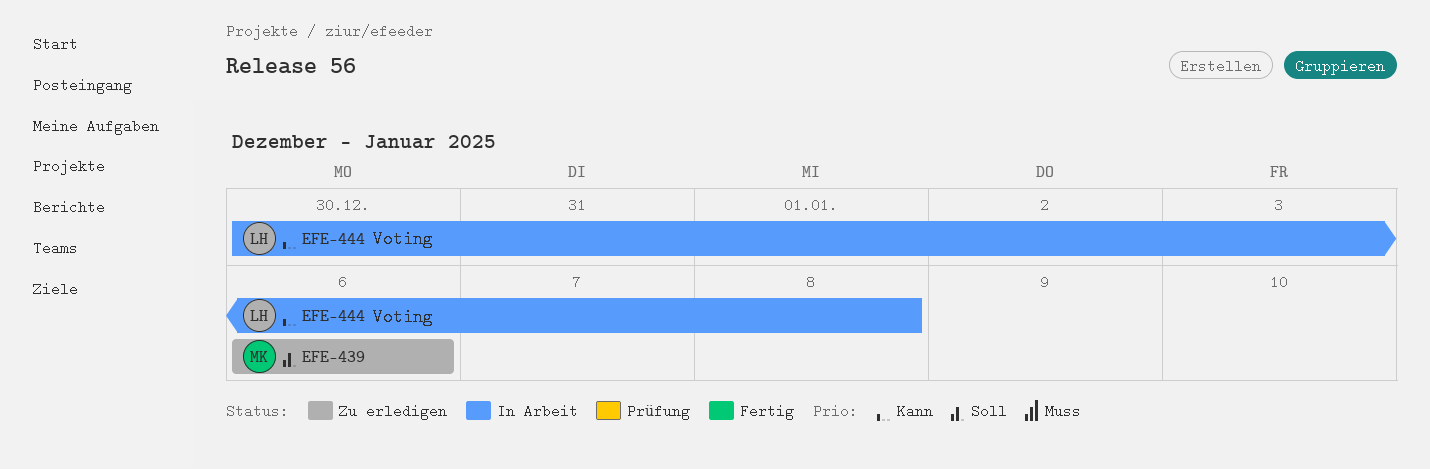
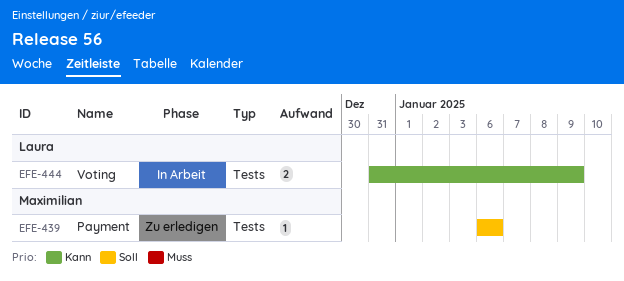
EFE-444, start: Dec 30 -> Dec 31
EFE-444, due: Jan 8 -> Jan 9

